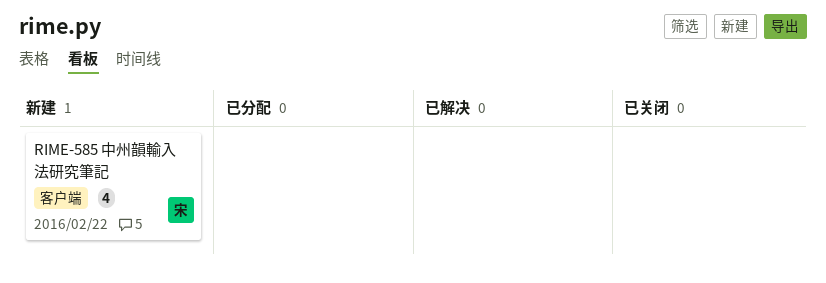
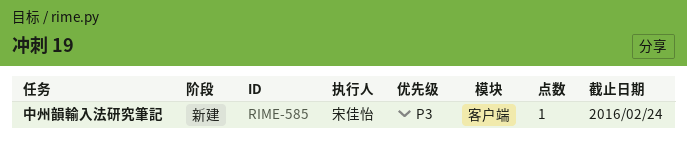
RIME-585, estimate: 4 -> 1
RIME-585, due: Feb 22 -> Feb 24

